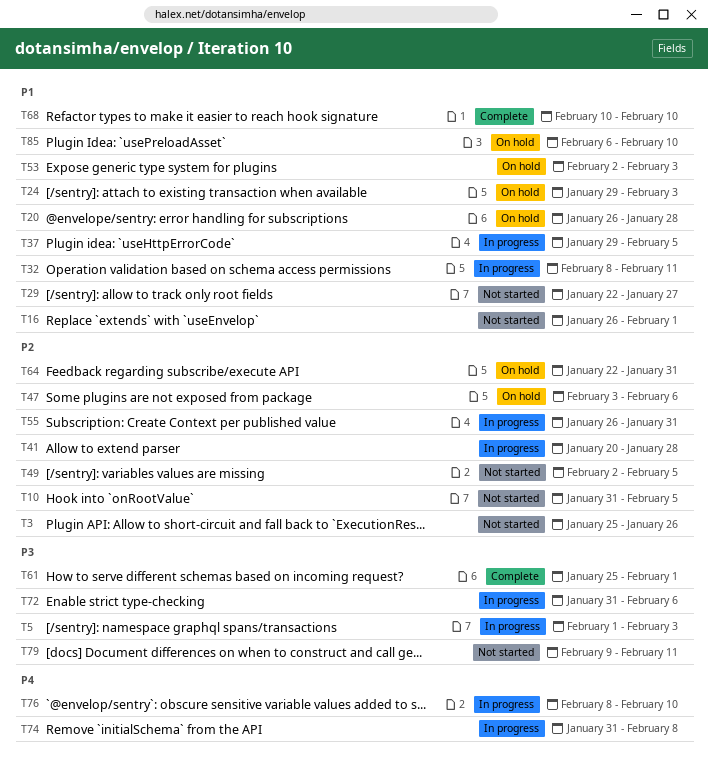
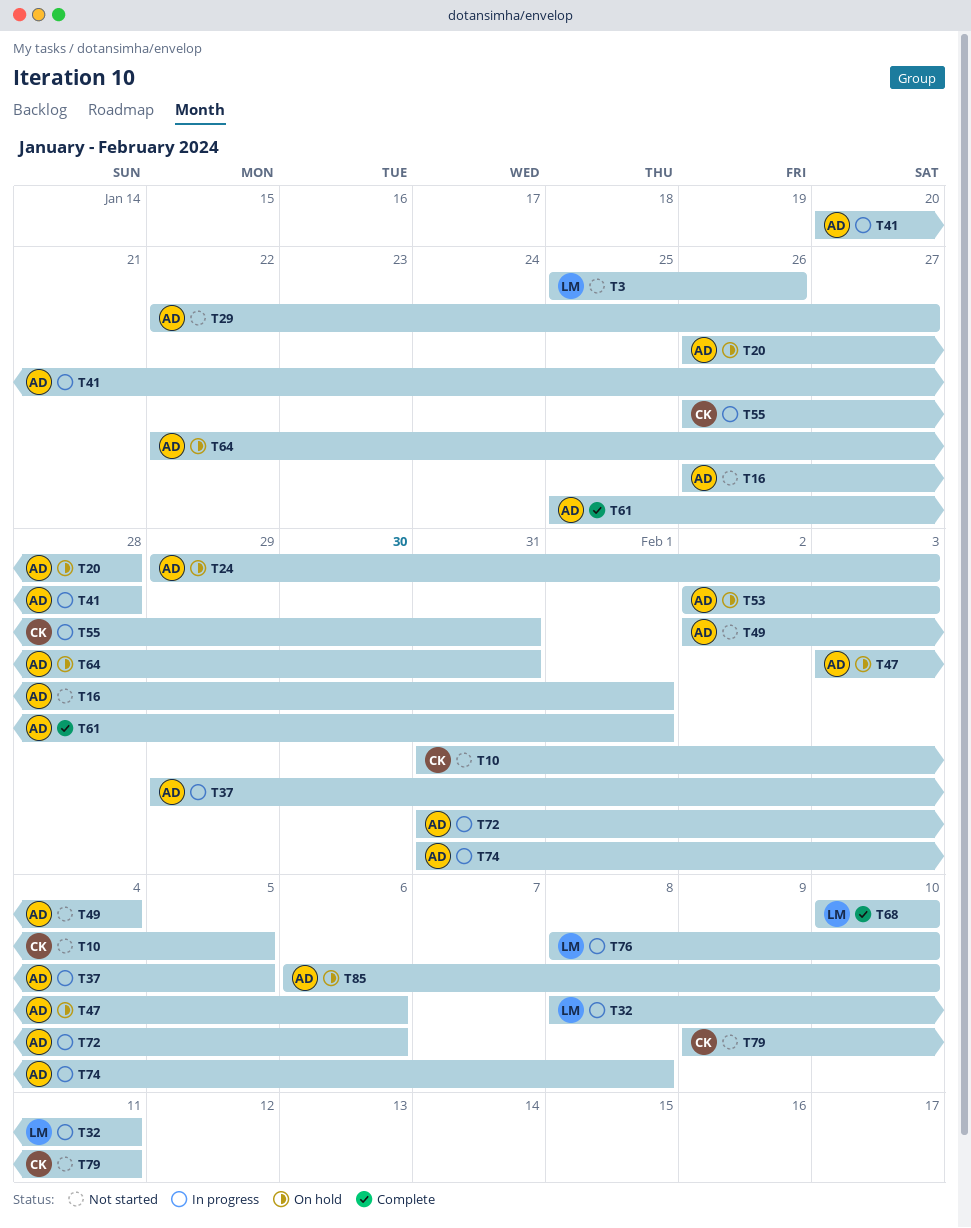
T5: present -> none
T49, due: Feb 5 -> Feb 4

